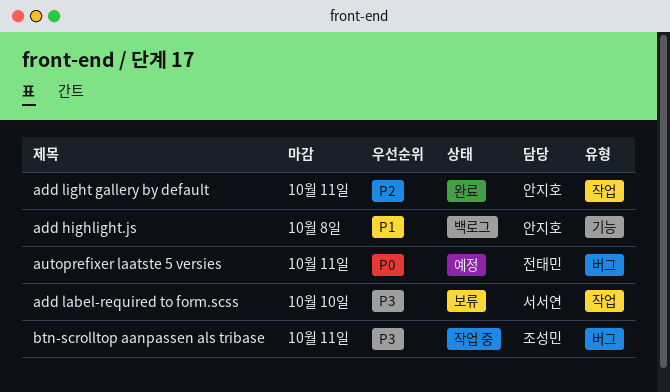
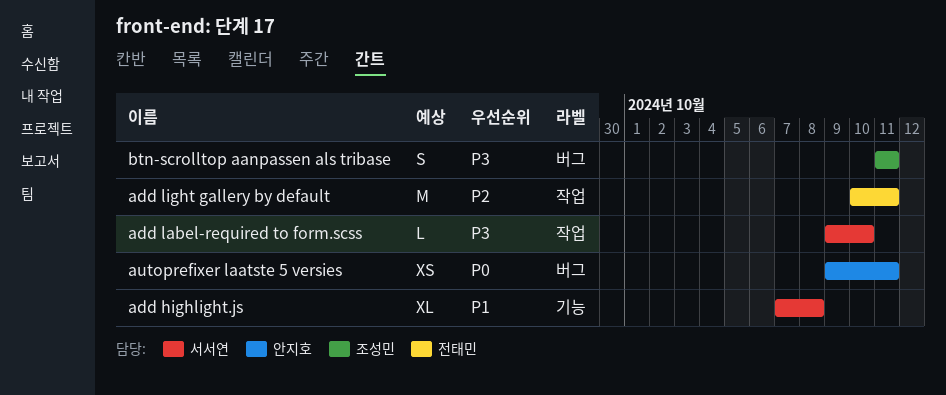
add highlight.js, owner: 안지호 -> 서서연
add light gallery by default, owner: 안지호 -> 전태민
autoprefixer laatste 5 versies, owner: 전태민 -> 안지호

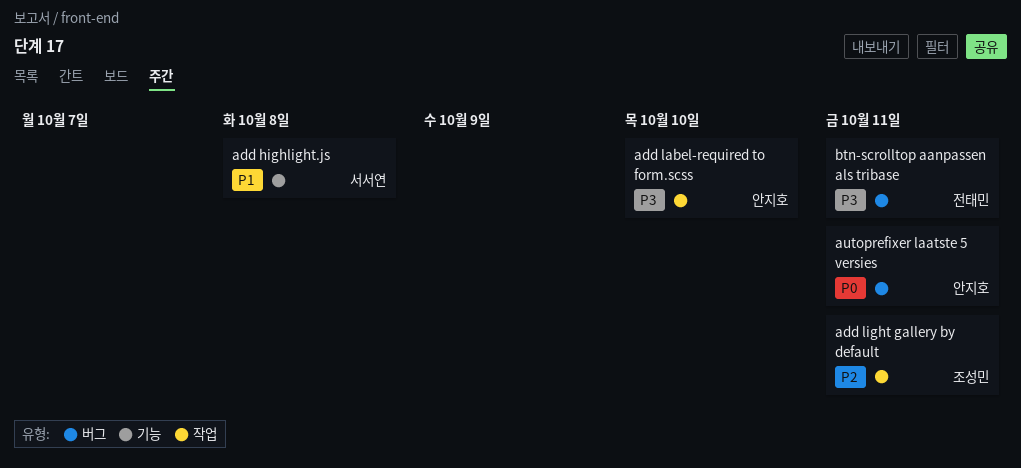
add label-required to form.scss, owner: 서서연 -> 안지호
add light gallery by default, owner: 전태민 -> 조성민
btn-scrolltop aanpassen als tribase, owner: 조성민 -> 전태민

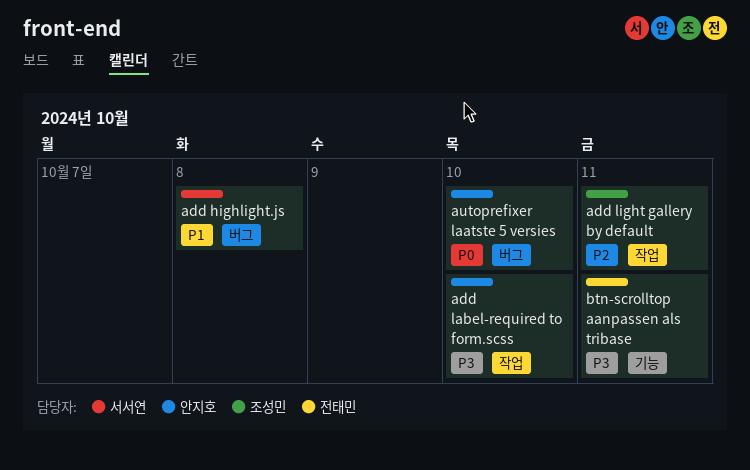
add highlight.js, label: 기능 -> 버그
autoprefixer laatste 5 versies, due: Oct 11 -> Oct 10
btn-scrolltop aanpassen als tribase, label: 버그 -> 기능

